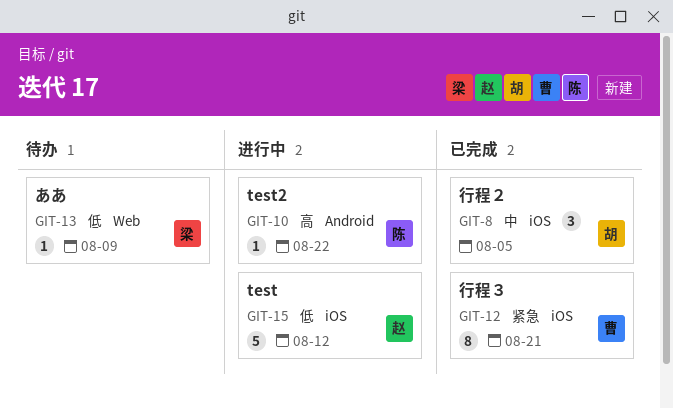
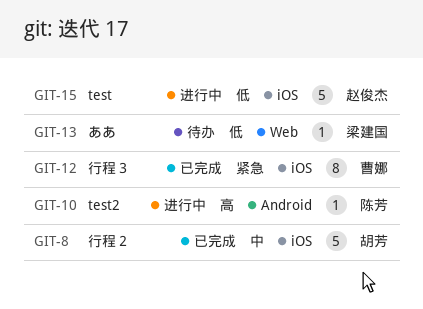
GIT-8, estimate: 3 -> 5

